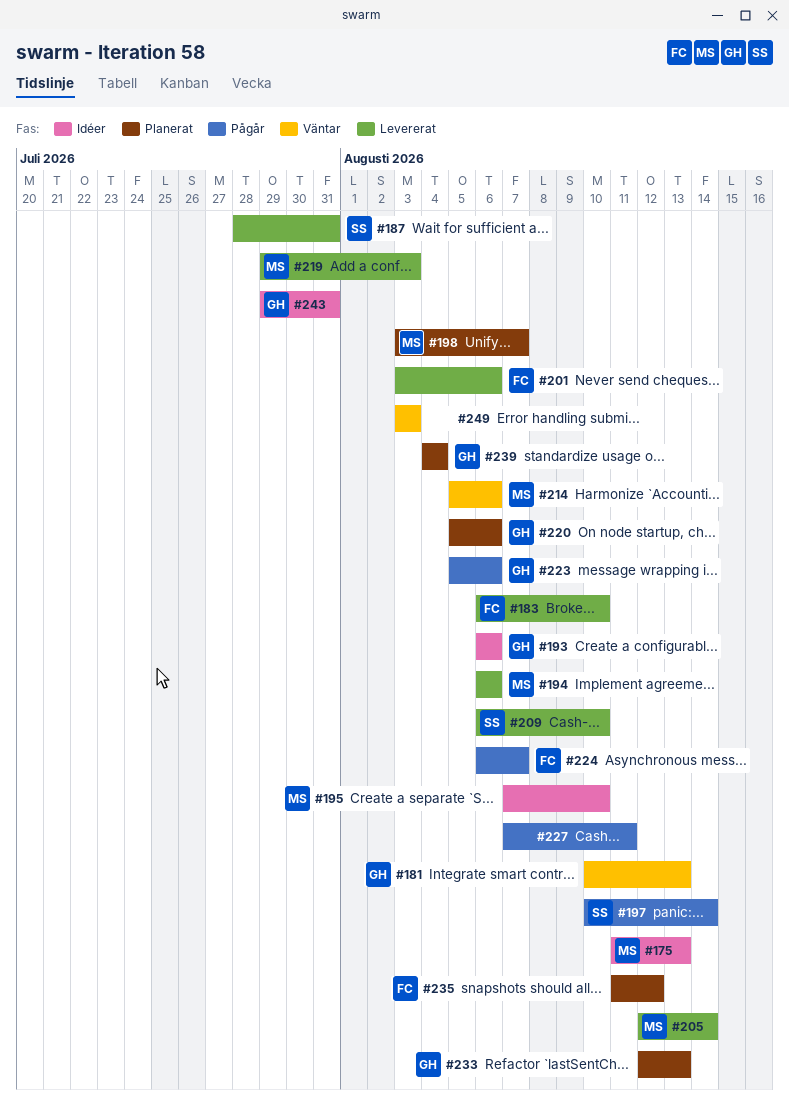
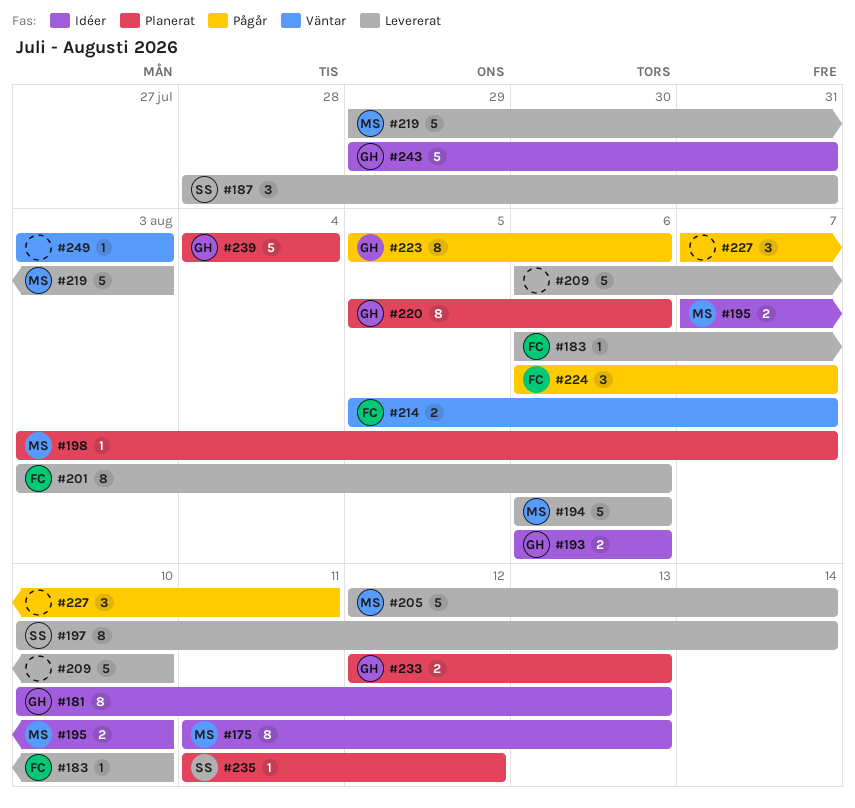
#181, status: Väntar -> Idéer
#197, status: Pågår -> Levererat
#209, owner: SS -> none
#214, owner: MS -> FC
#214, due: Aug 6 -> Aug 7
#235, owner: FC -> SS

